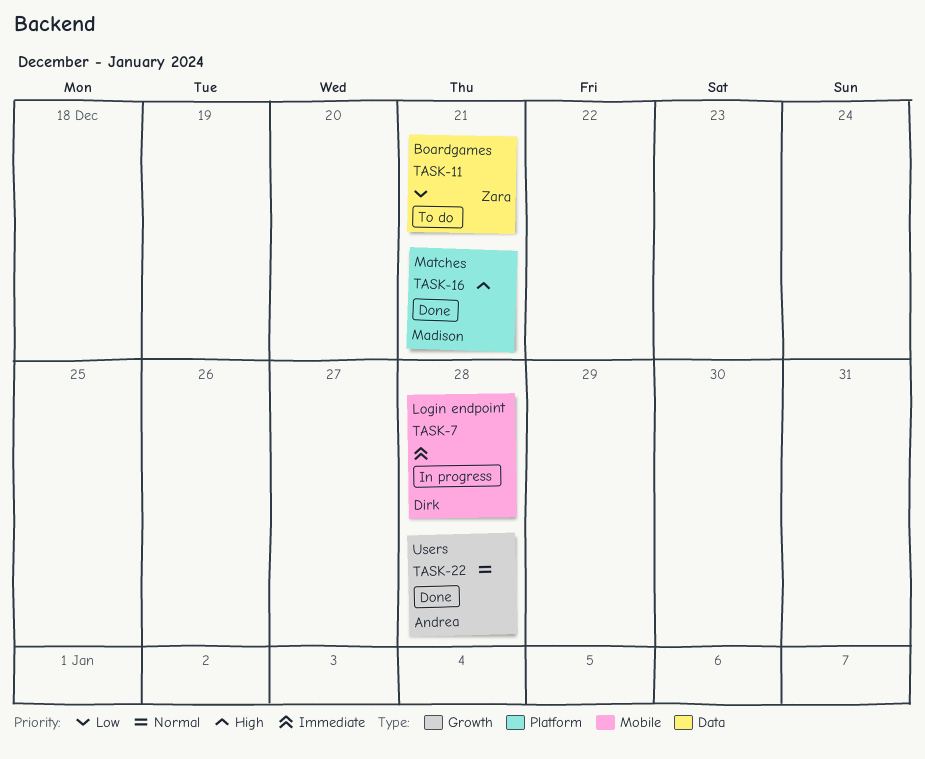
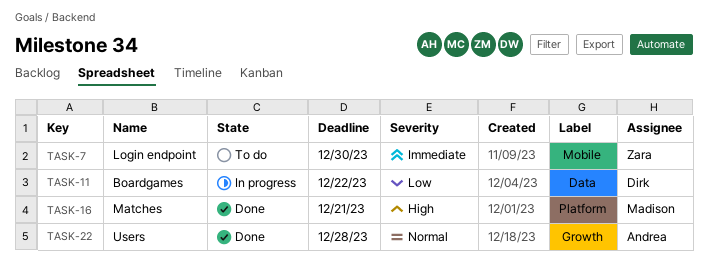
TASK-7, status: In progress -> To do
TASK-7, owner: Dirk -> Zara
TASK-7, due: Dec 28 -> Dec 30
TASK-11, status: To do -> In progress
TASK-11, owner: Zara -> Dirk
TASK-11, due: Dec 21 -> Dec 22

